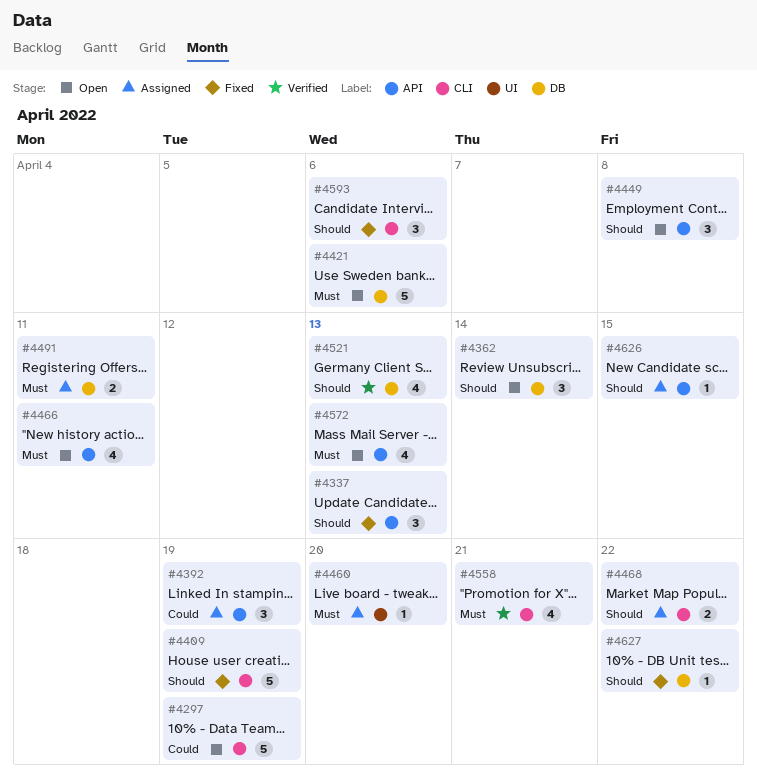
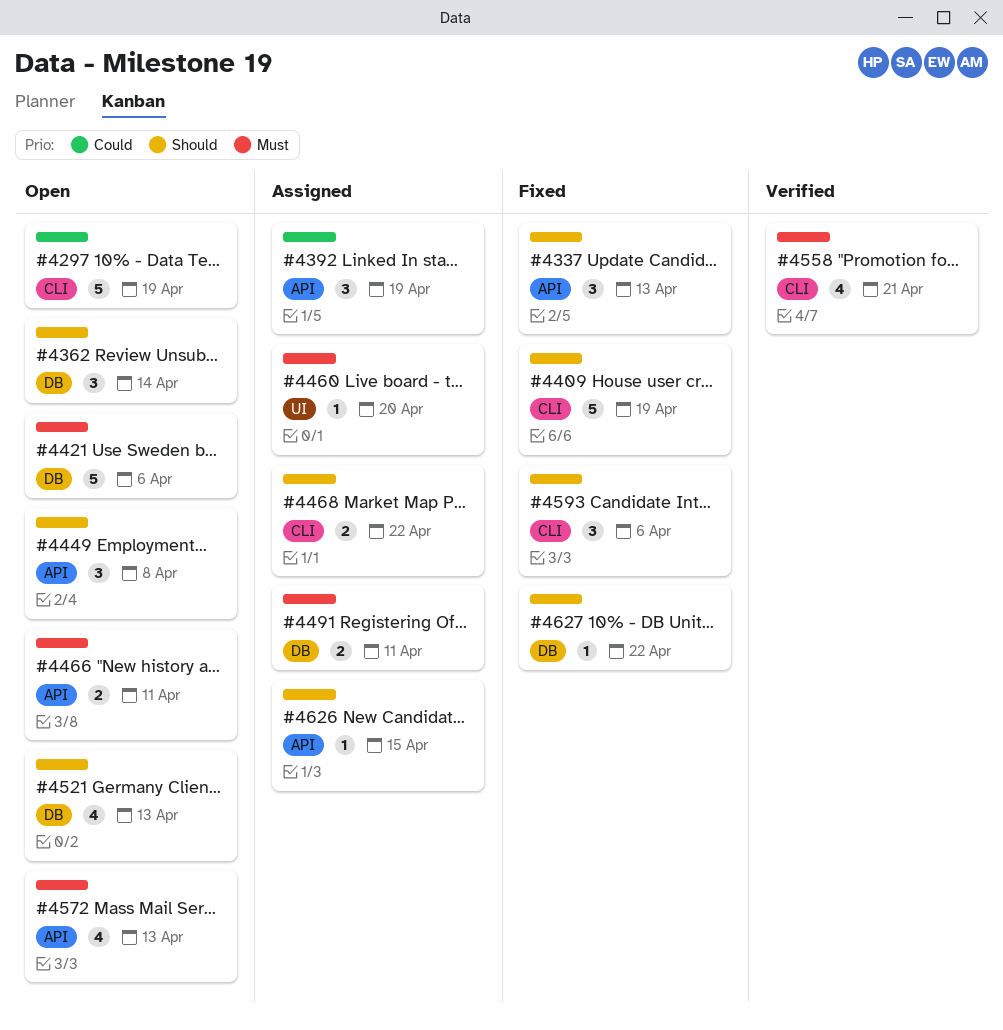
#4466, estimate: 4 -> 2
#4521, status: Verified -> Open

